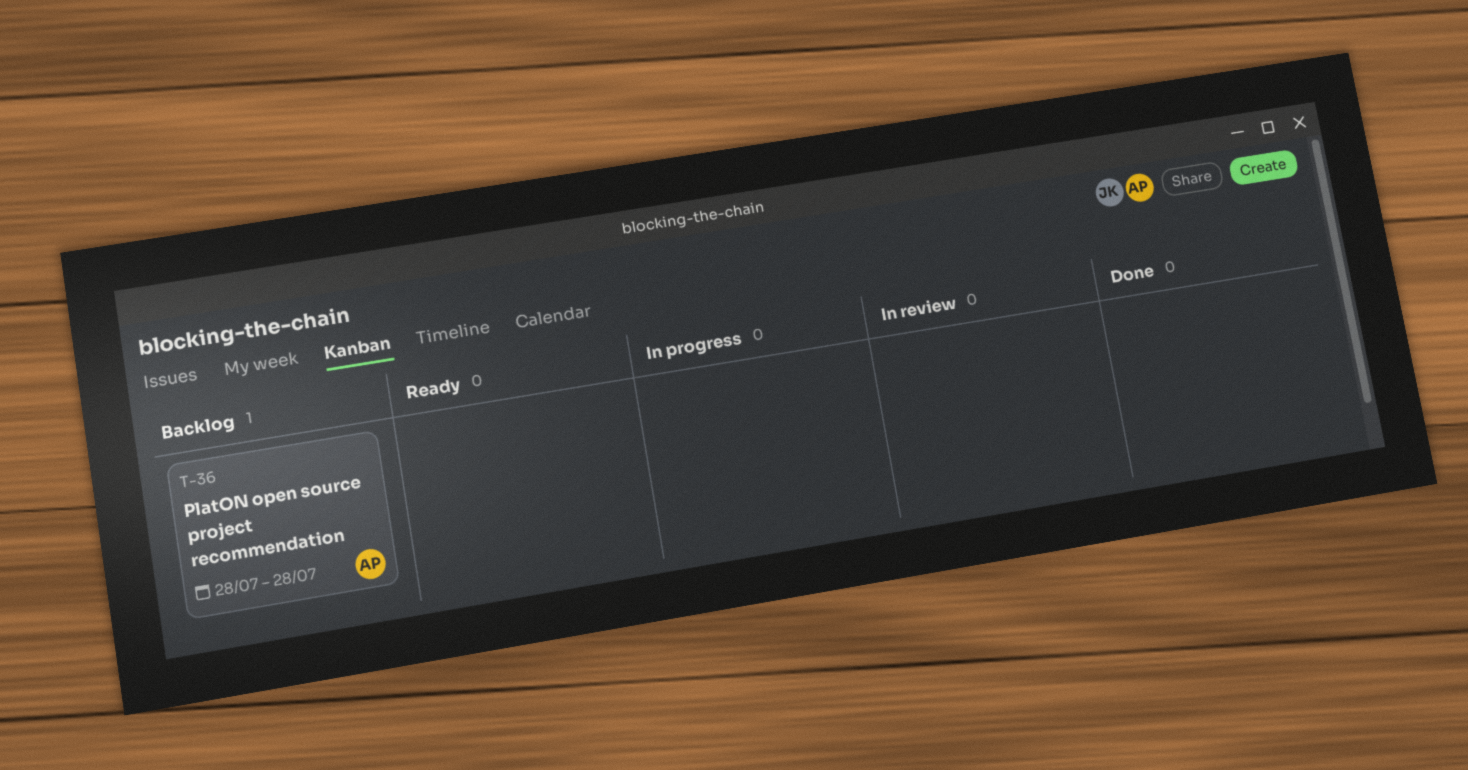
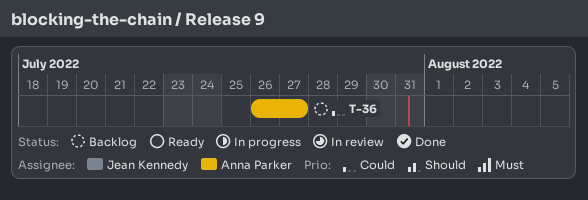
T-36, start: Jul 28 -> Jul 26
T-36, due: Jul 28 -> Jul 27

